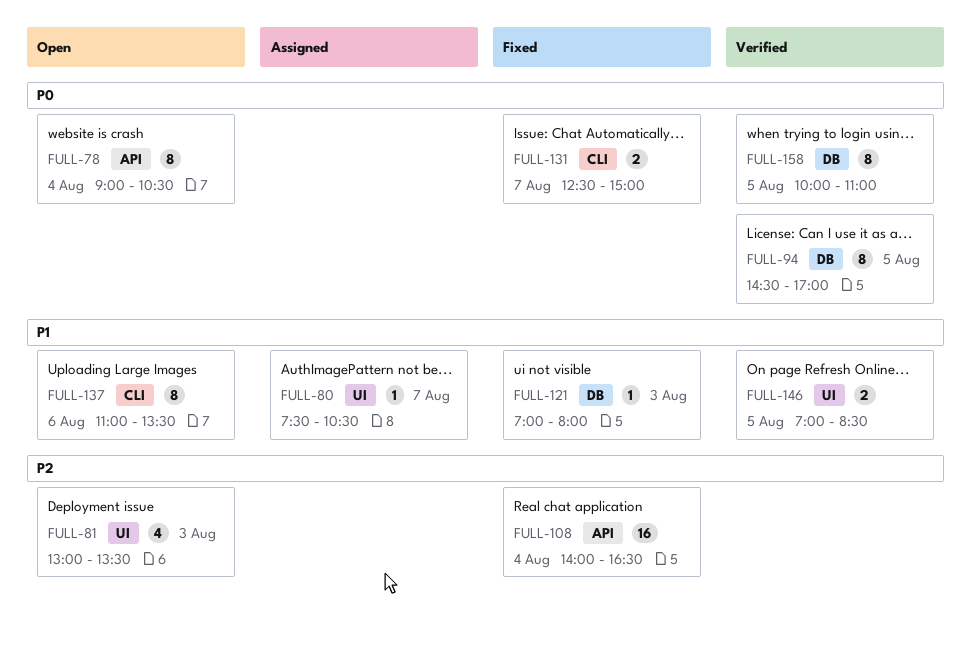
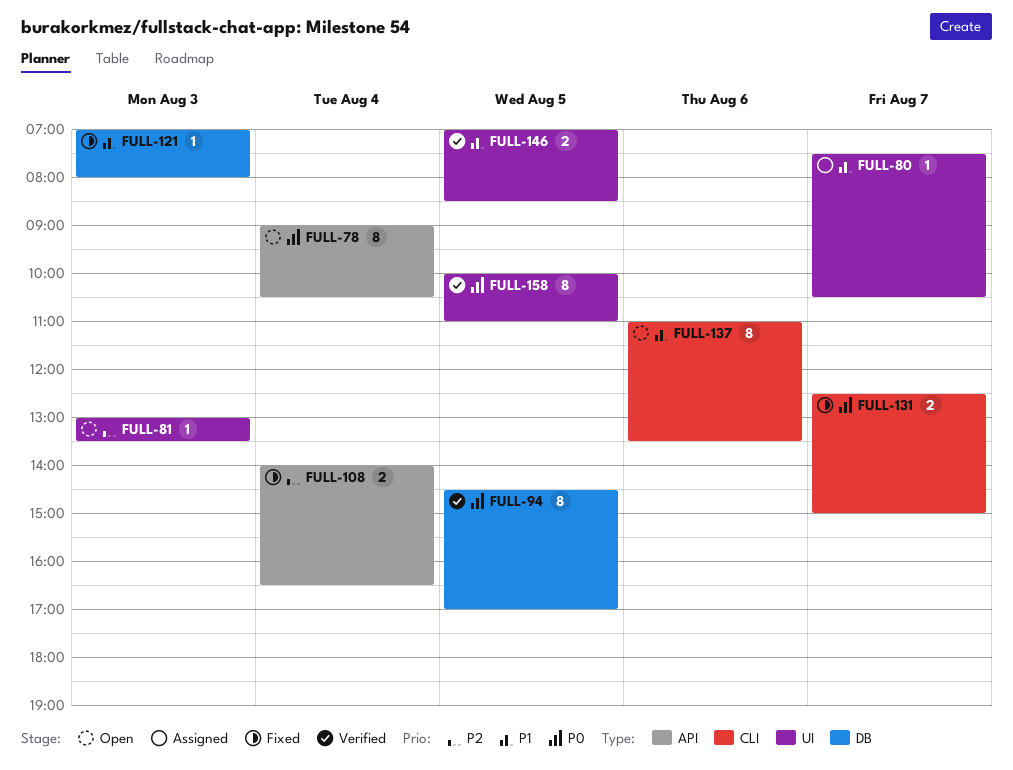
FULL-81, estimate: 4 -> 1
FULL-108, estimate: 16 -> 2
FULL-158, label: DB -> UI

